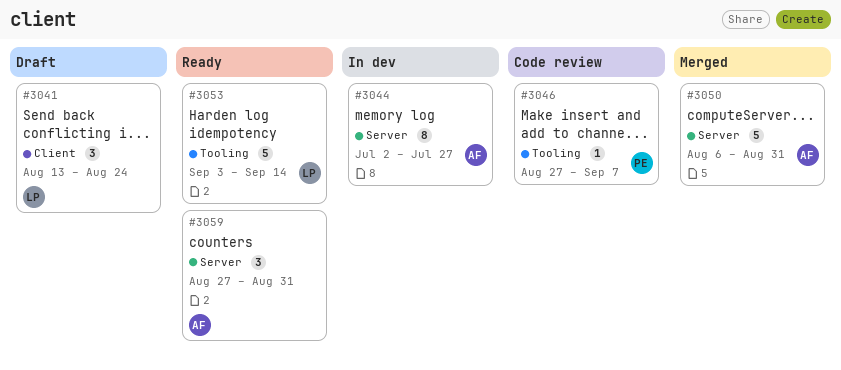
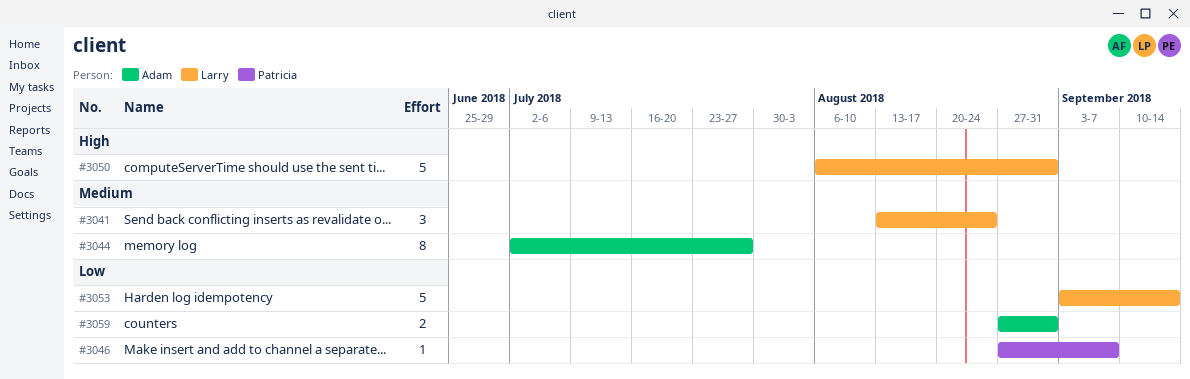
#3050, owner: Adam -> Larry
#3059, estimate: 3 -> 2

